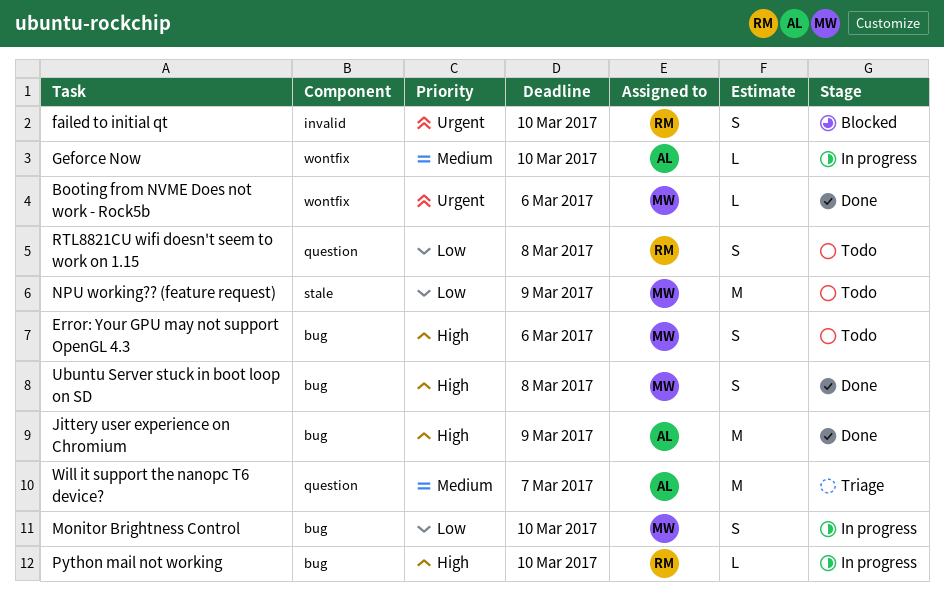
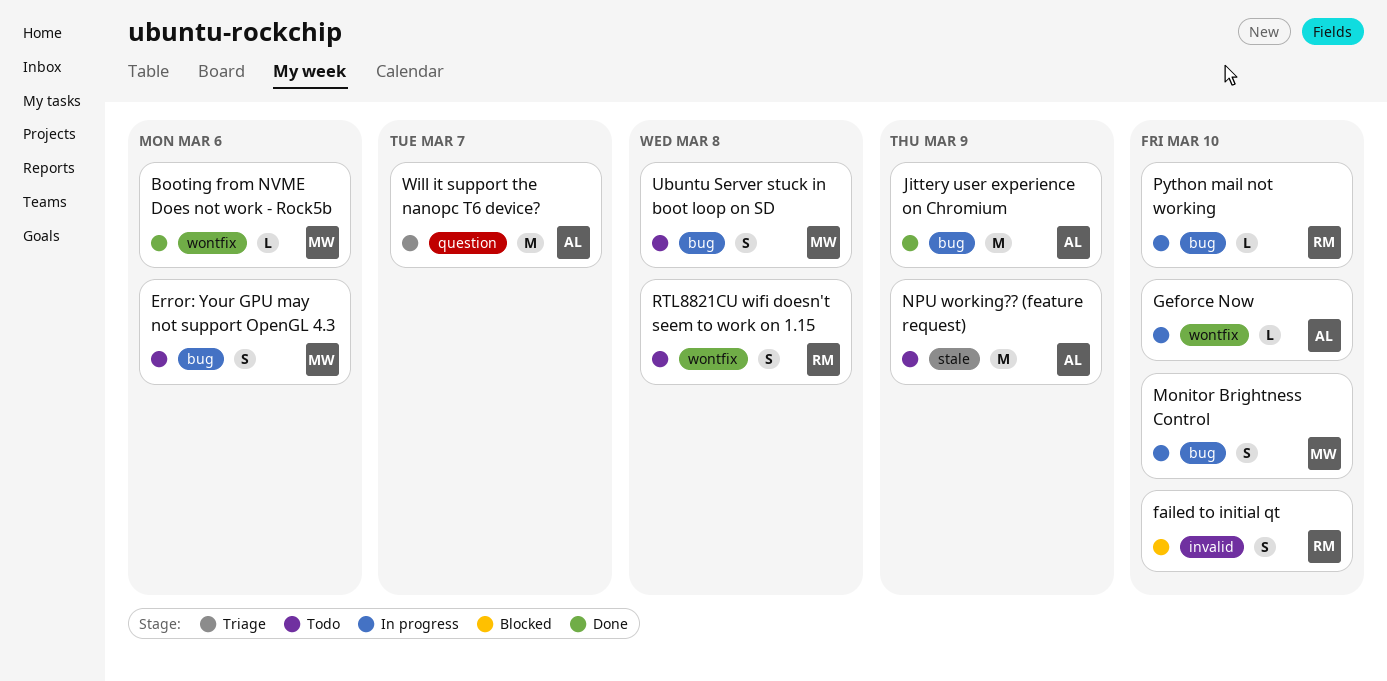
NPU working?? (feature request), owner: MW -> AL
RTL8821CU wifi doesn't seem to work on 1.15, label: question -> wontfix
Ubuntu Server stuck in boot loop on SD, status: Done -> Todo

